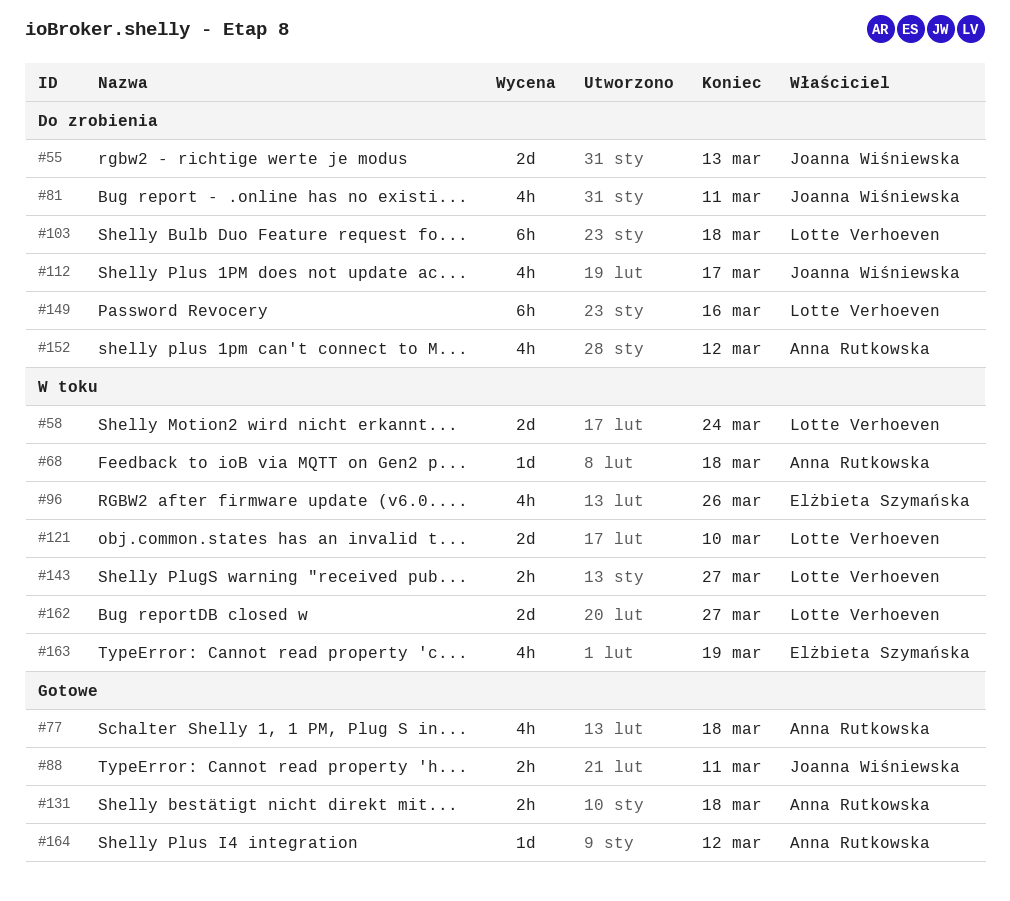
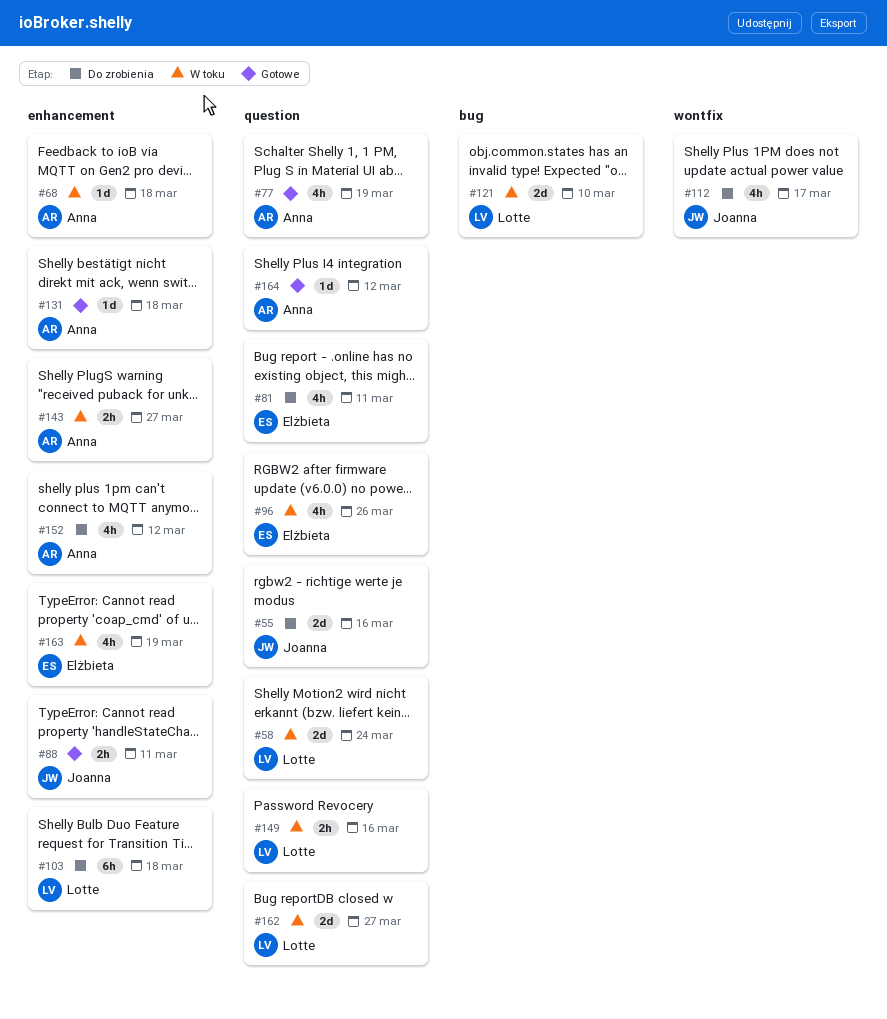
#55, due: Mar 13 -> Mar 16
#77, due: Mar 18 -> Mar 19
#81, owner: Joanna Wiśniewska -> Elżbieta Szymańska
#131, estimate: 2h -> 1d
#143, owner: Lotte Verhoeven -> Anna Rutkowska
#149, status: Do zrobienia -> W toku
#149, estimate: 6h -> 2h

